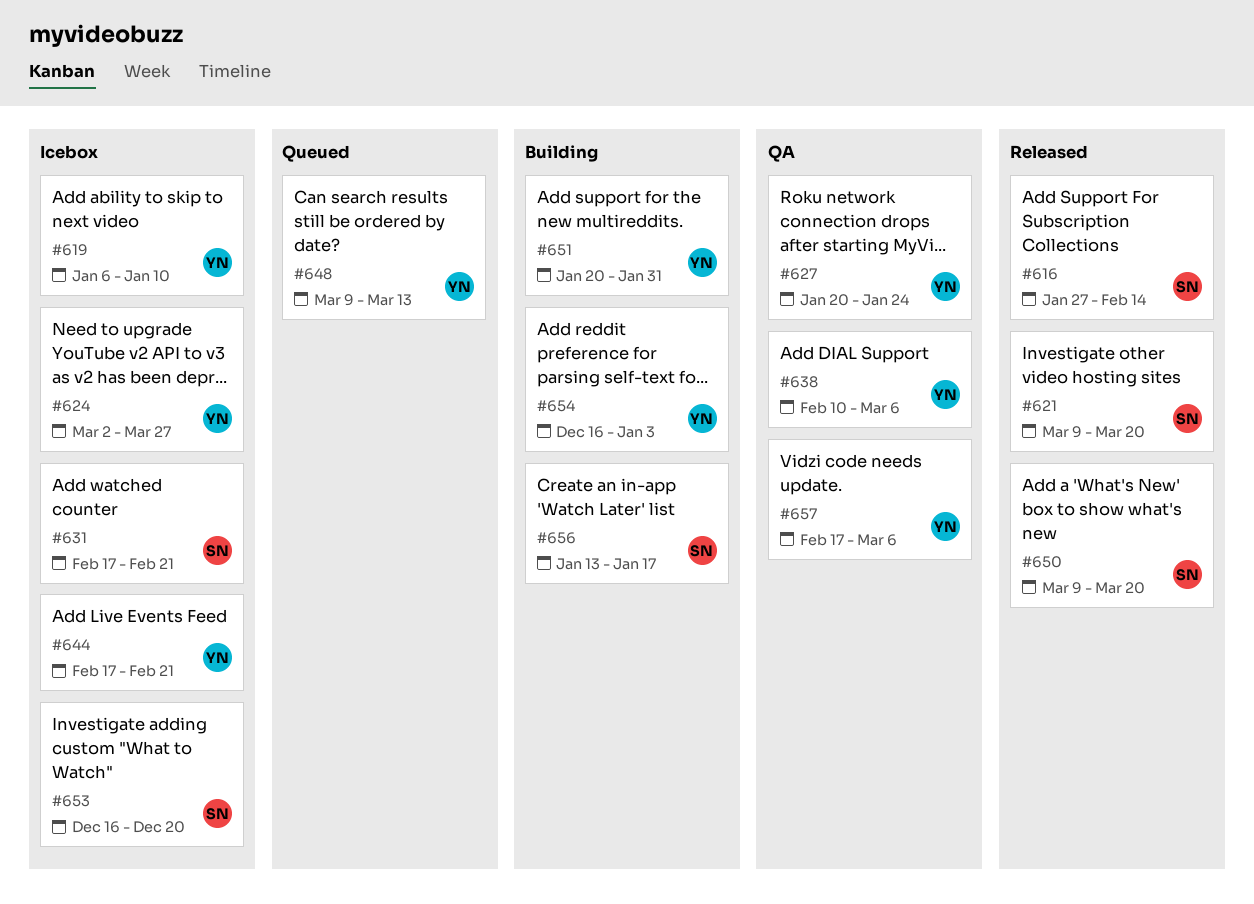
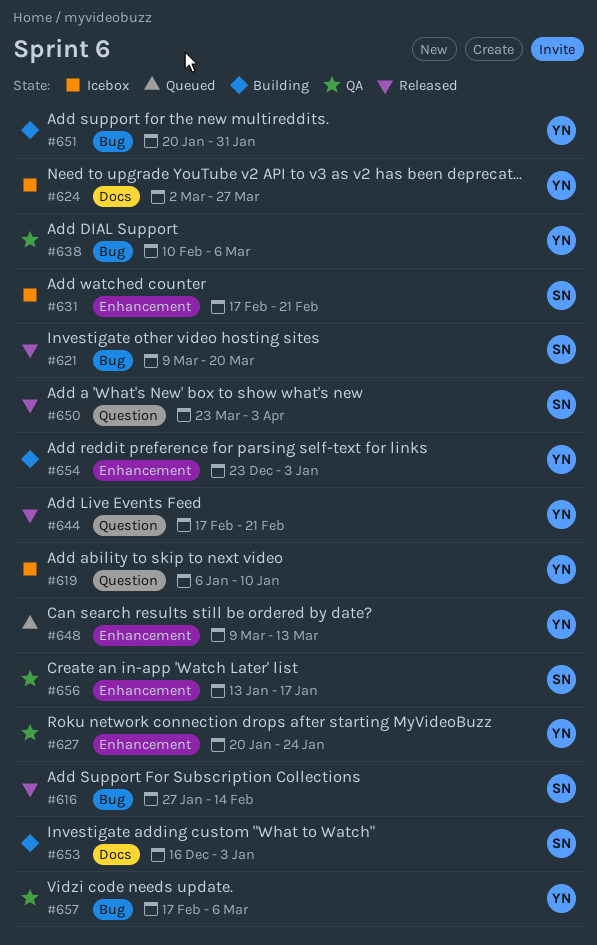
#644, status: Icebox -> Released
#650, start: Mar 9 -> Mar 23
#650, due: Mar 20 -> Apr 3
#653, status: Icebox -> Building
#653, due: Dec 20 -> Jan 3
#654, start: Dec 16 -> Dec 23
#656, status: Building -> QA

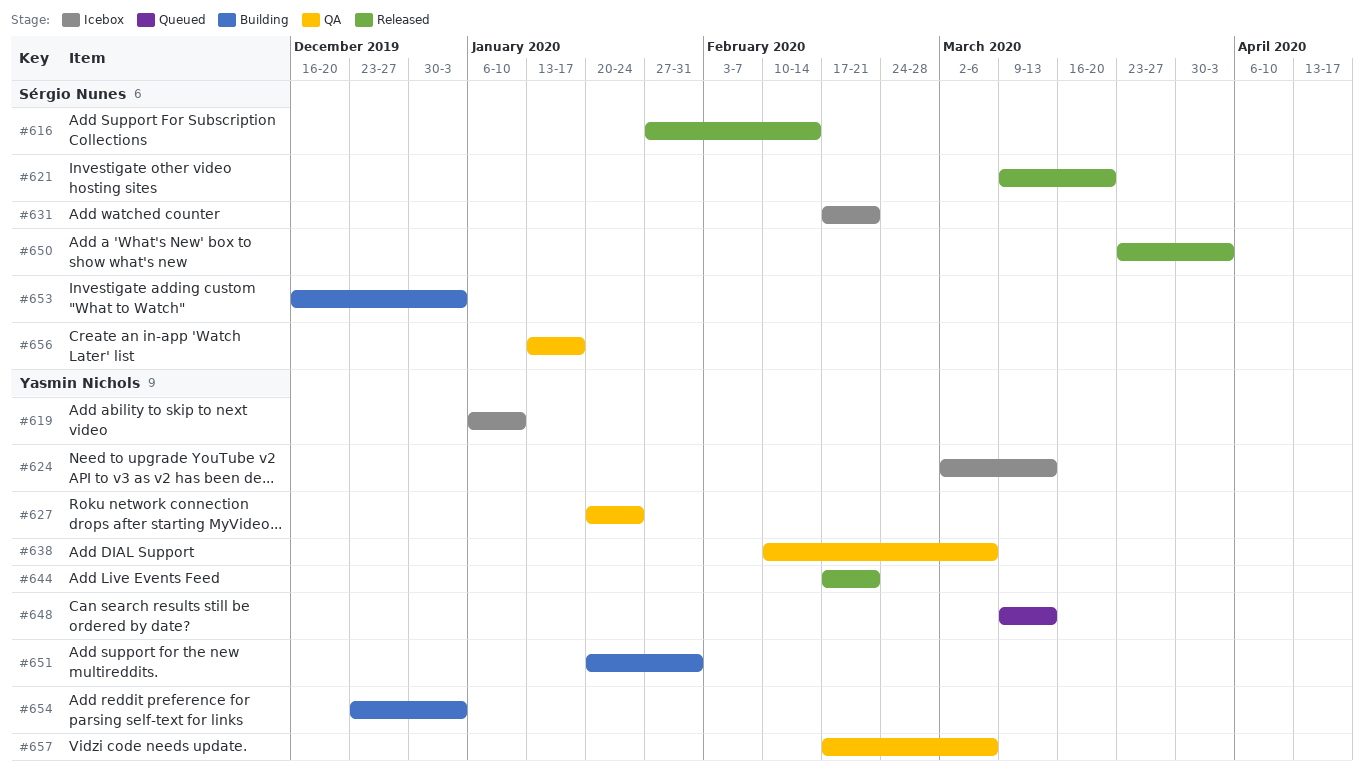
#624, due: Mar 27 -> Mar 13

